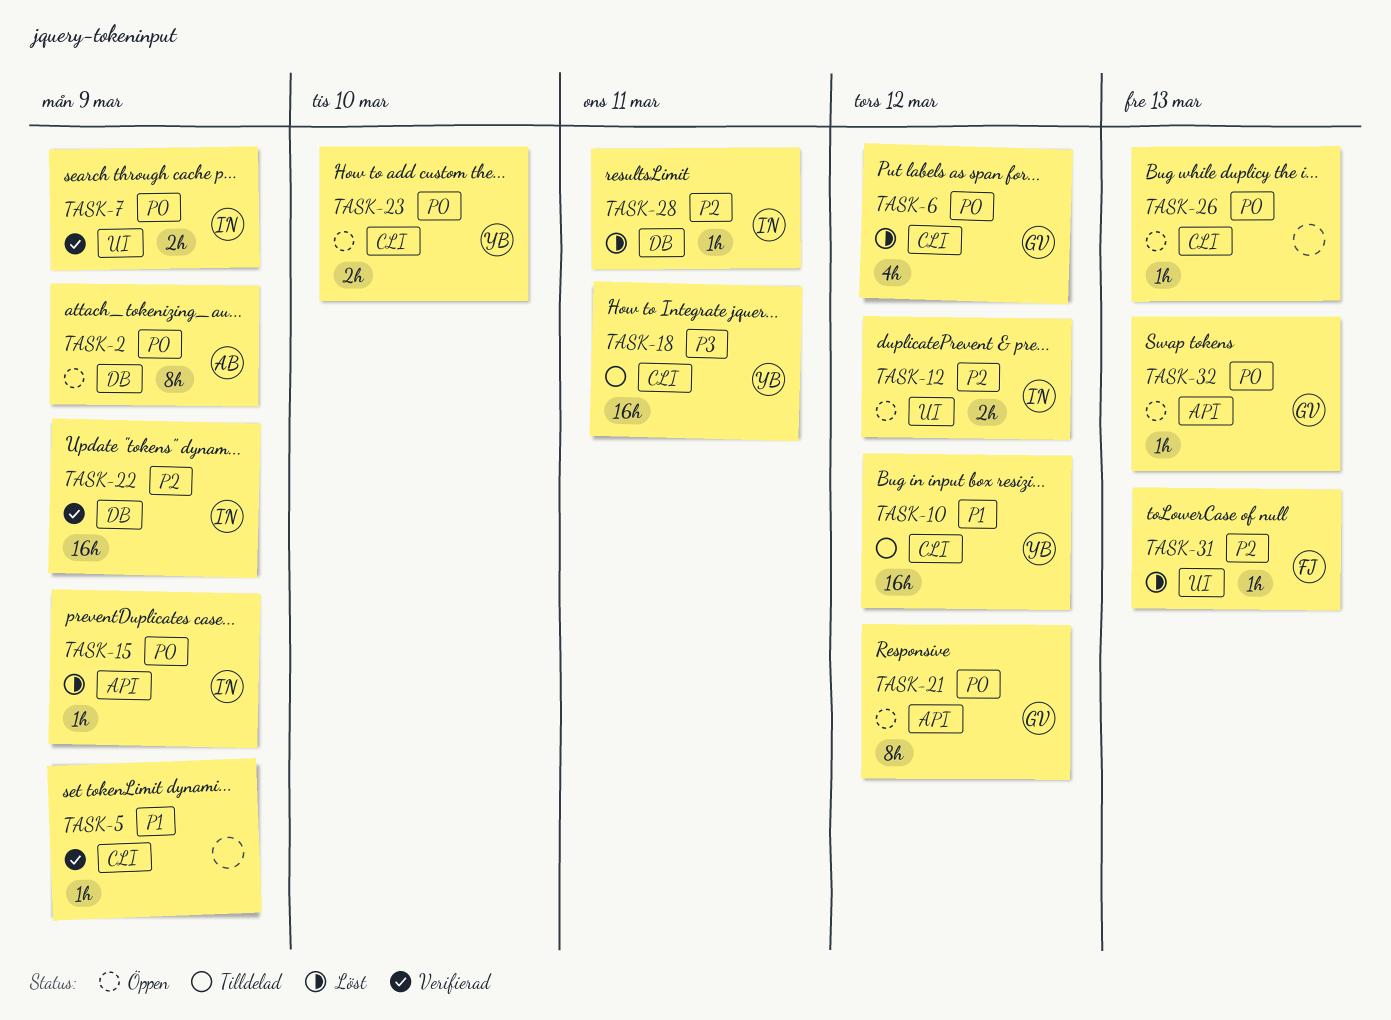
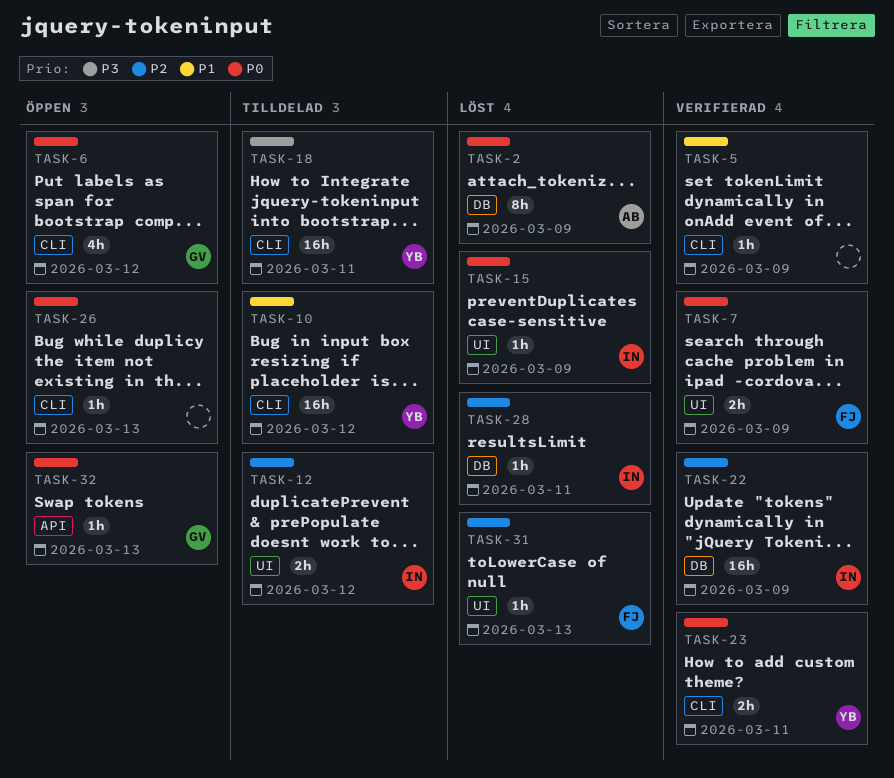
TASK-2, status: Öppen -> Löst
TASK-6, status: Löst -> Öppen
TASK-7, owner: IN -> FJ
TASK-12, status: Öppen -> Tilldelad
TASK-15, label: API -> UI
TASK-21: present -> none
TASK-23, status: Öppen -> Verifierad
TASK-23, due: Mar 10 -> Mar 11

